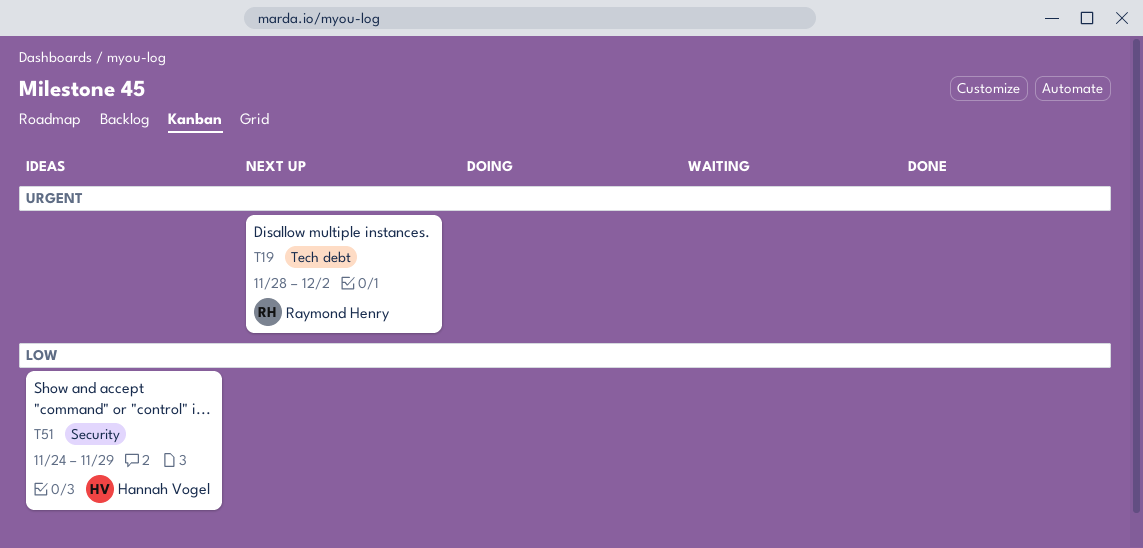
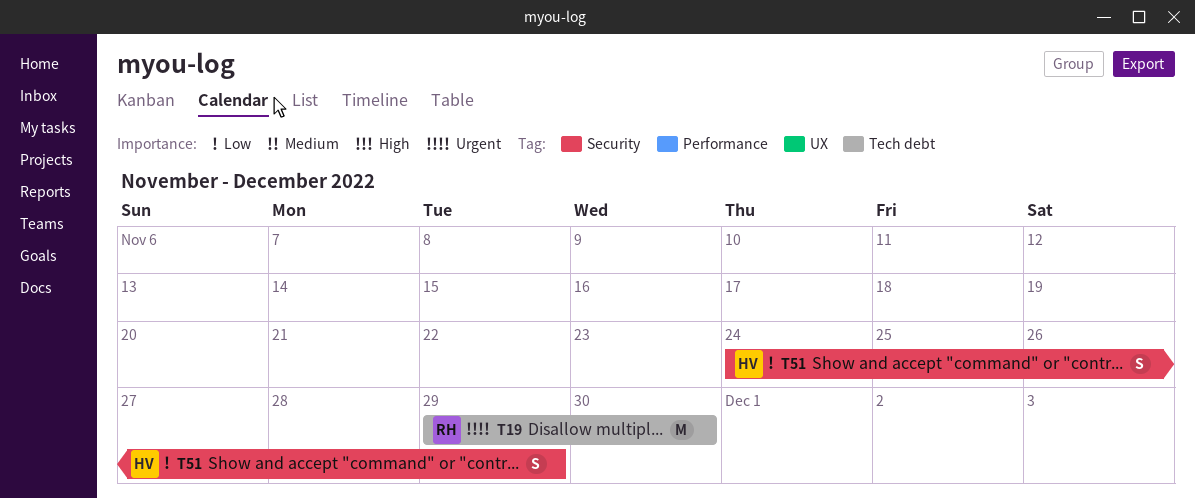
T19, start: Nov 28 -> Nov 29
T19, due: Dec 2 -> Nov 30

